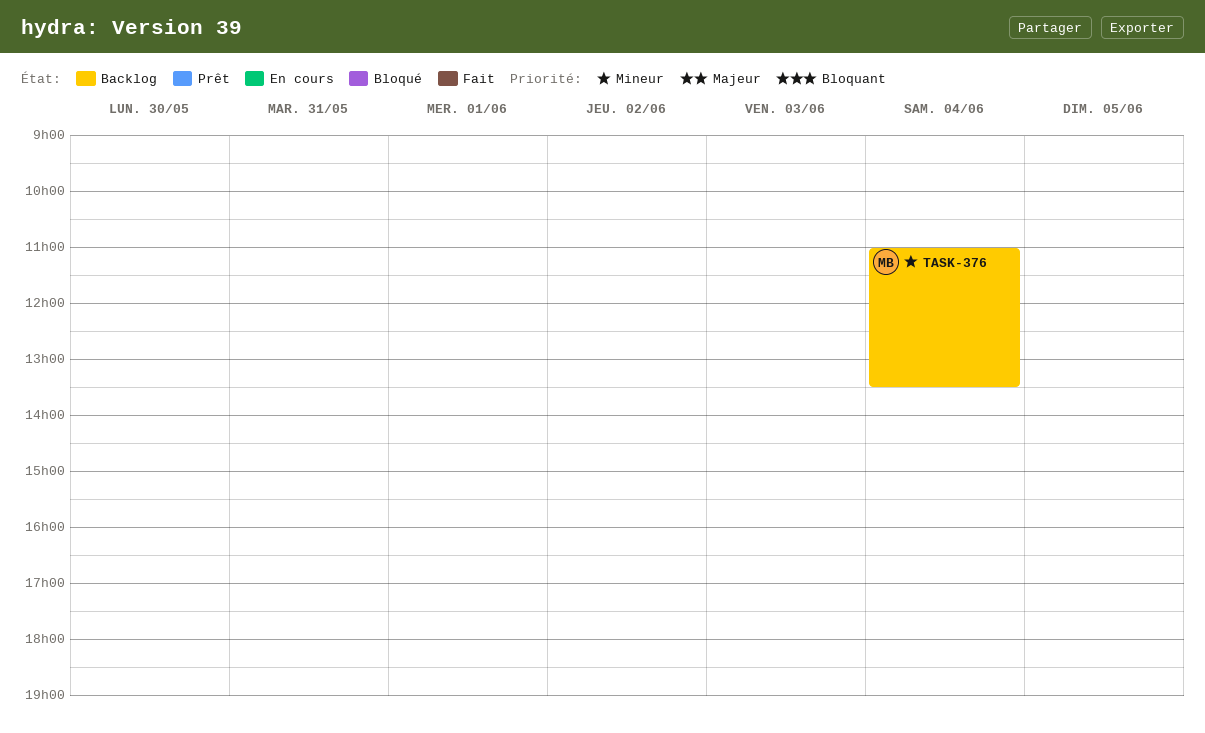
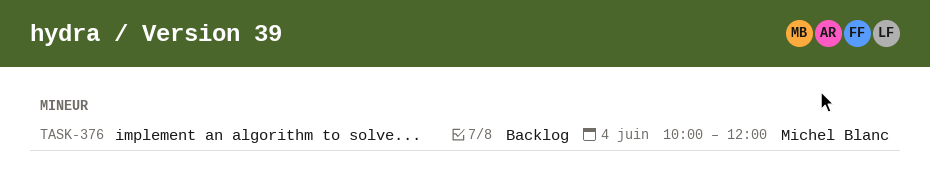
TASK-376, begins: 11:00 -> 10:00
TASK-376, ends: 13:30 -> 12:00

